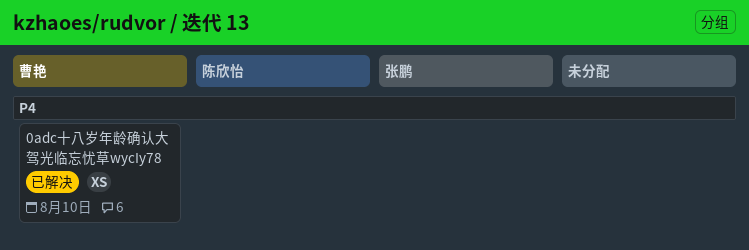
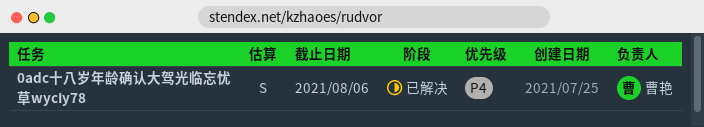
0adc十八岁年龄确认大驾光临忘忧草wycIy78, estimate: XS -> S
0adc十八岁年龄确认大驾光临忘忧草wycIy78, due: Aug 10 -> Aug 6

